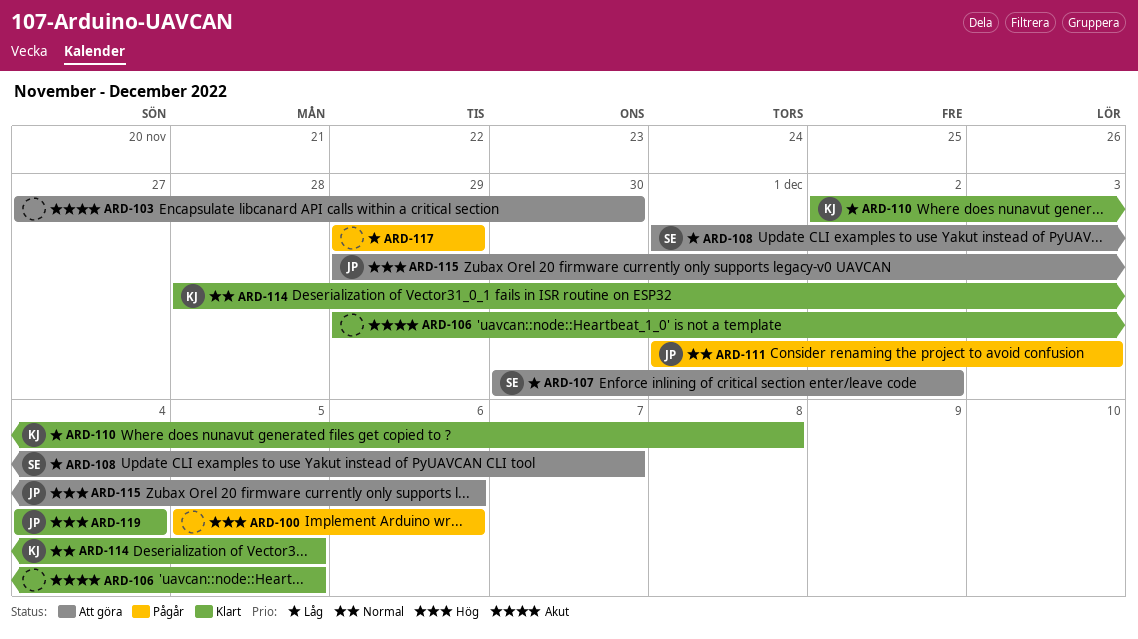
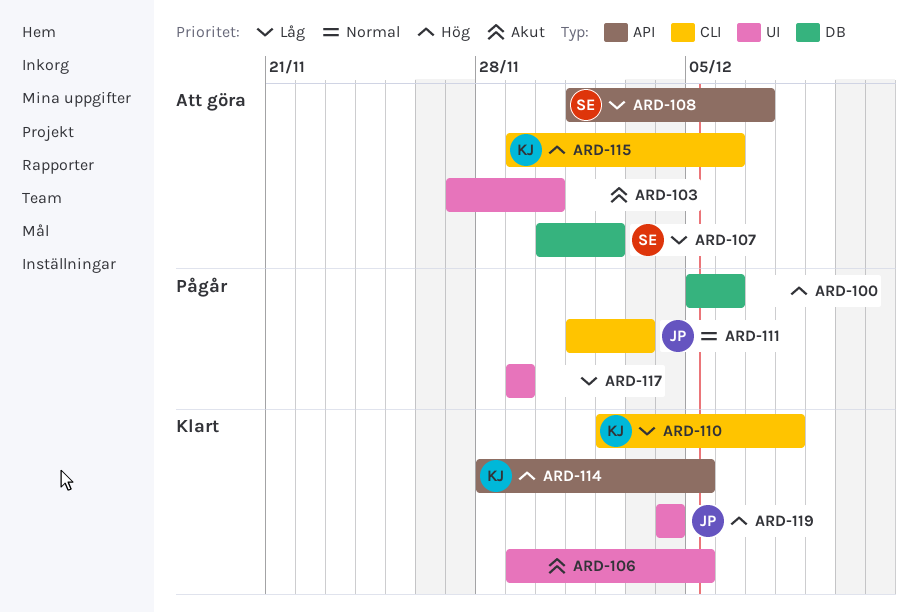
ARD-114, priority: Normal -> Hög
ARD-115, owner: JP -> KJ

